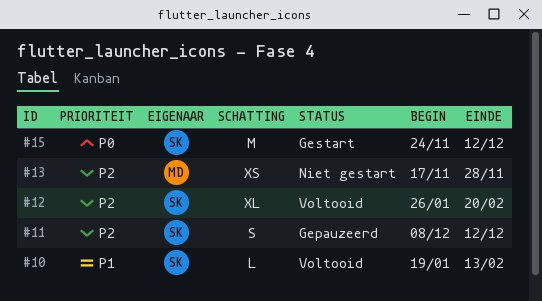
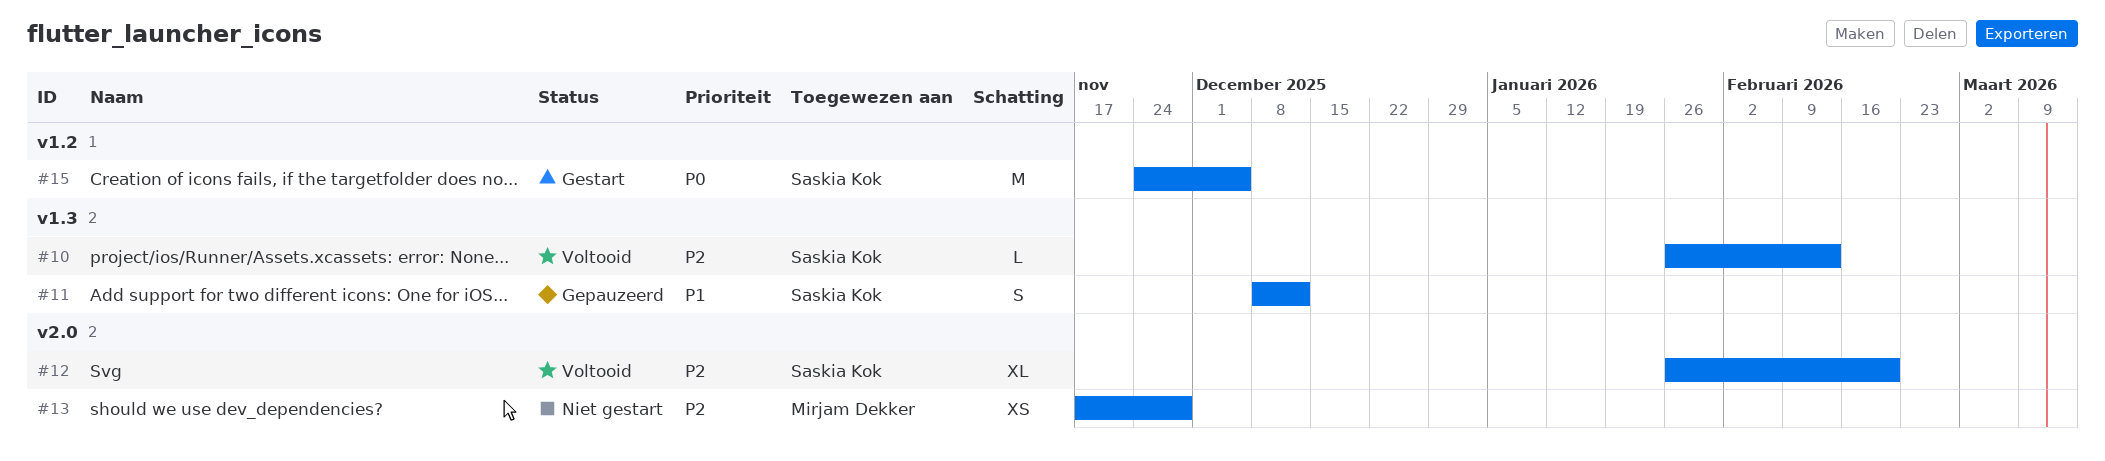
#10, priority: P1 -> P2
#10, start: Jan 19 -> Jan 26
#11, priority: P2 -> P1
#15, due: Dec 12 -> Dec 5

